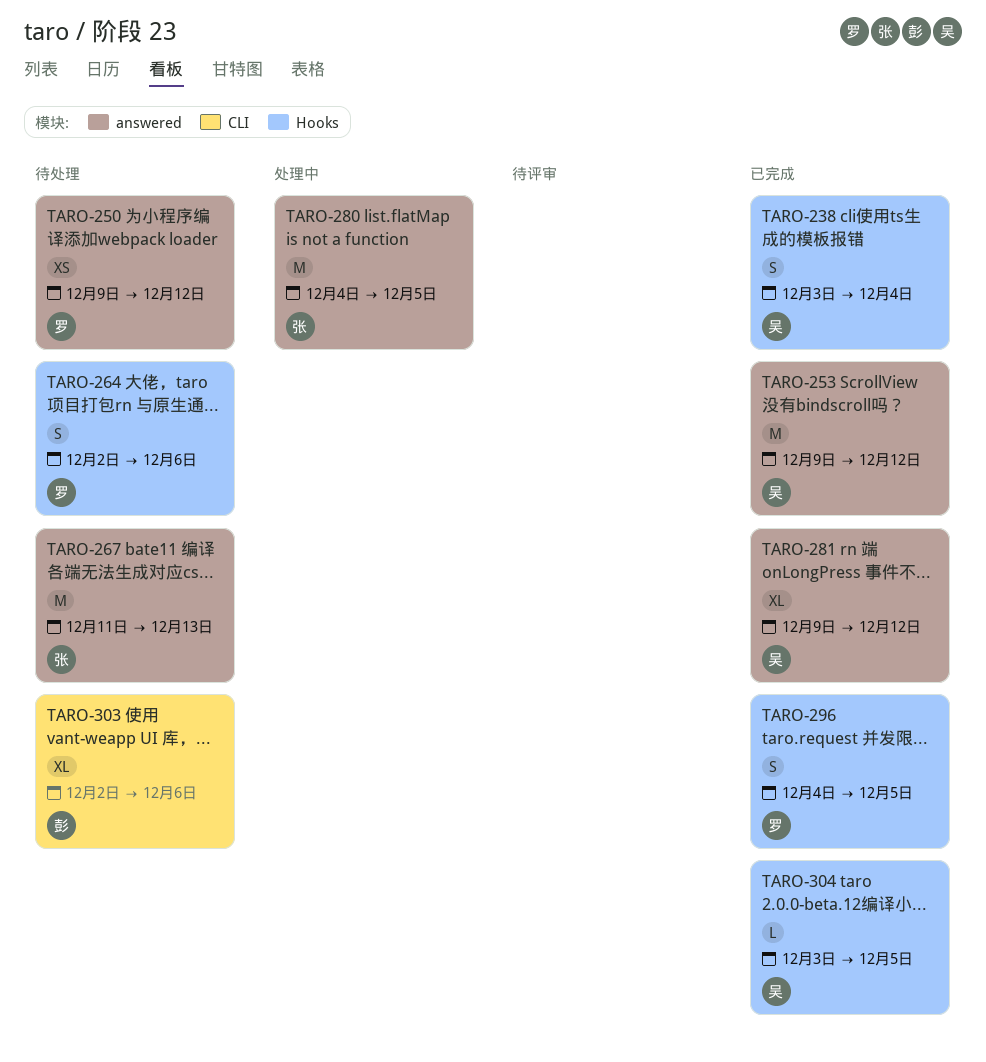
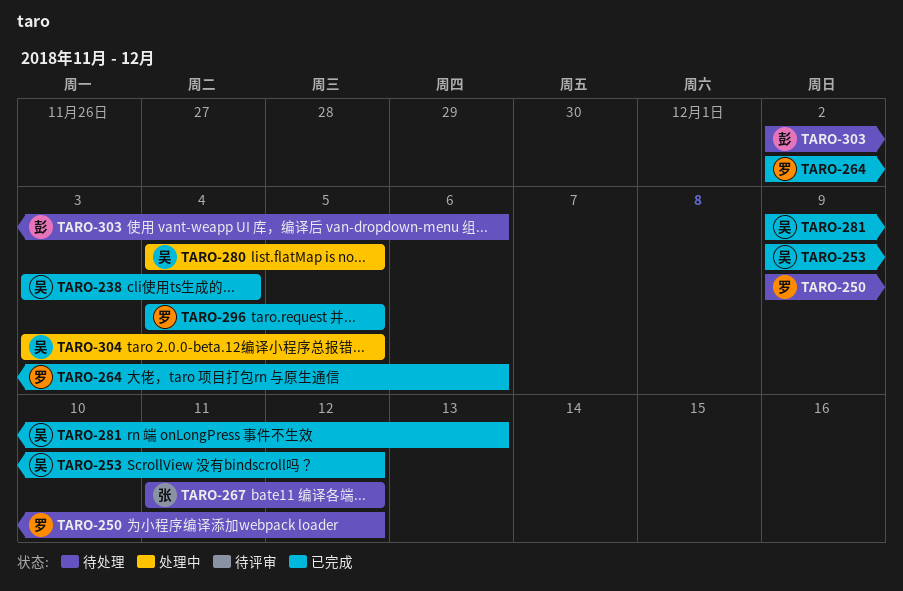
TARO-264, status: 待处理 -> 已完成
TARO-267, due: Dec 13 -> Dec 12
TARO-280, owner: 张 -> 吴
TARO-281, due: Dec 12 -> Dec 13
TARO-304, status: 已完成 -> 处理中

